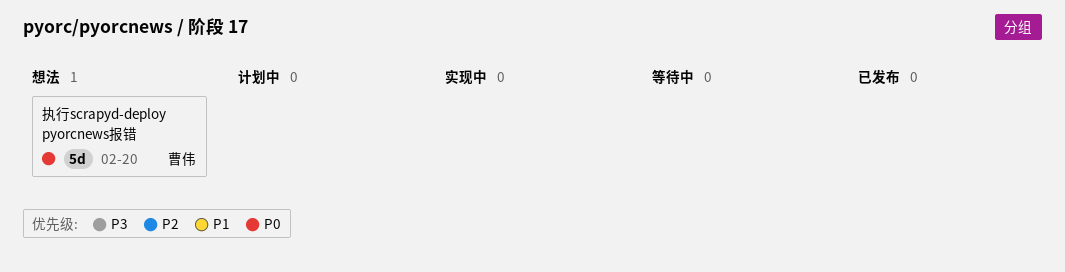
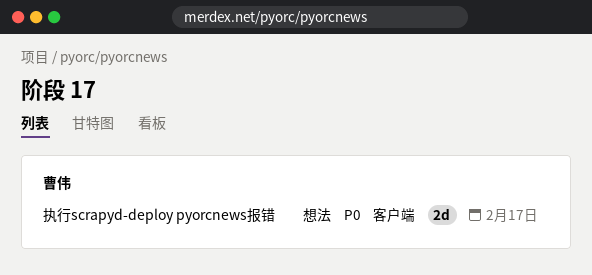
执行scrapyd-deploy pyorcnews报错, estimate: 5d -> 2d
执行scrapyd-deploy pyorcnews报错, due: Feb 20 -> Feb 17

